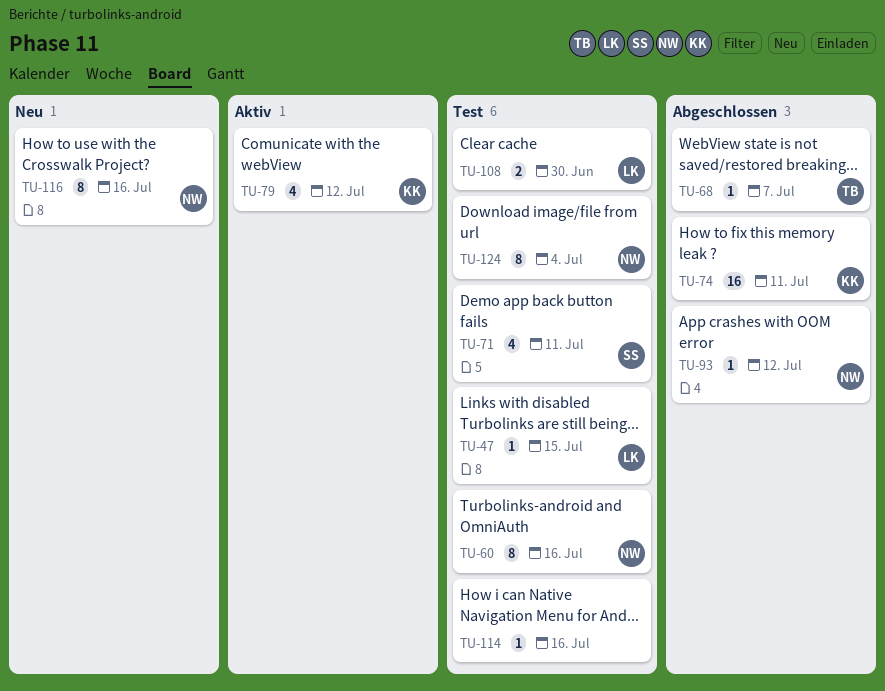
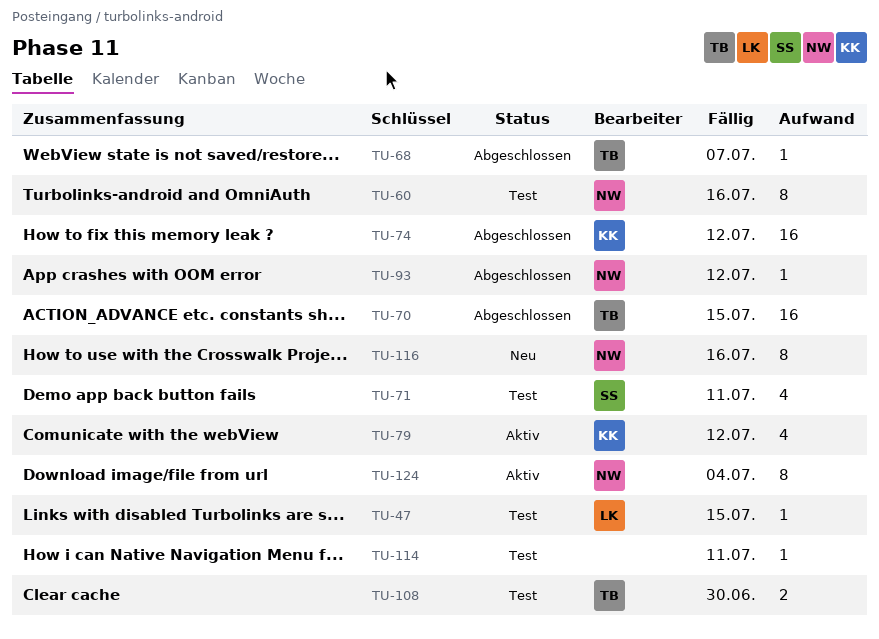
TU-70: none -> present
TU-74, due: Jul 11 -> Jul 12
TU-108, owner: LK -> TB
TU-114, due: Jul 16 -> Jul 11
TU-124, status: Test -> Aktiv

